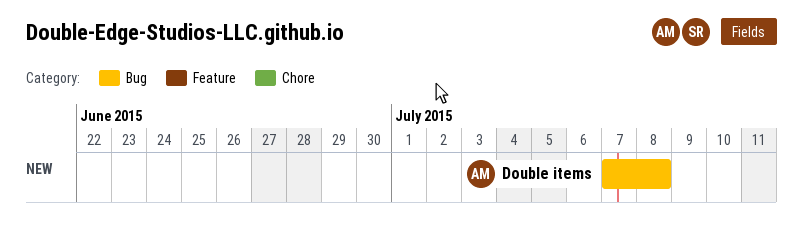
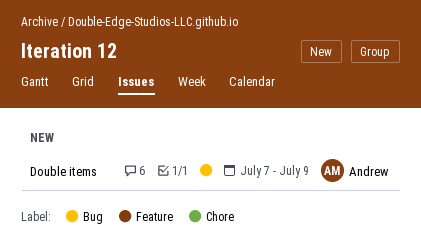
Double items, due: Jul 8 -> Jul 9

